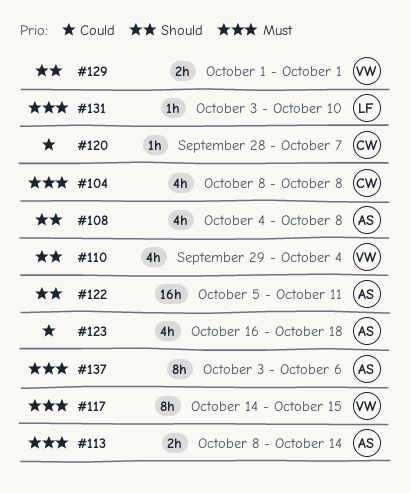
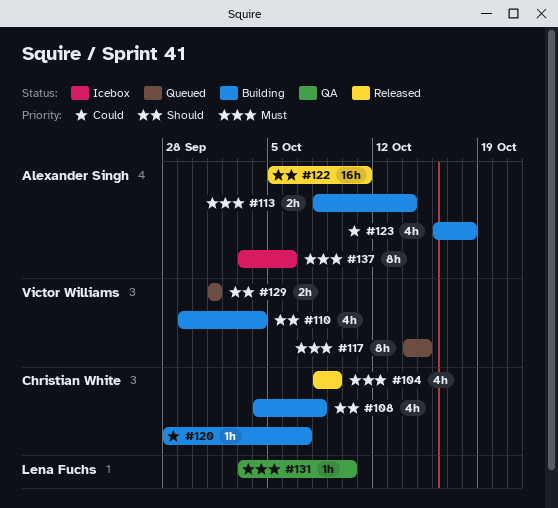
#104, due: Oct 8 -> Oct 9
#108, owner: Alexander Singh -> Christian White

